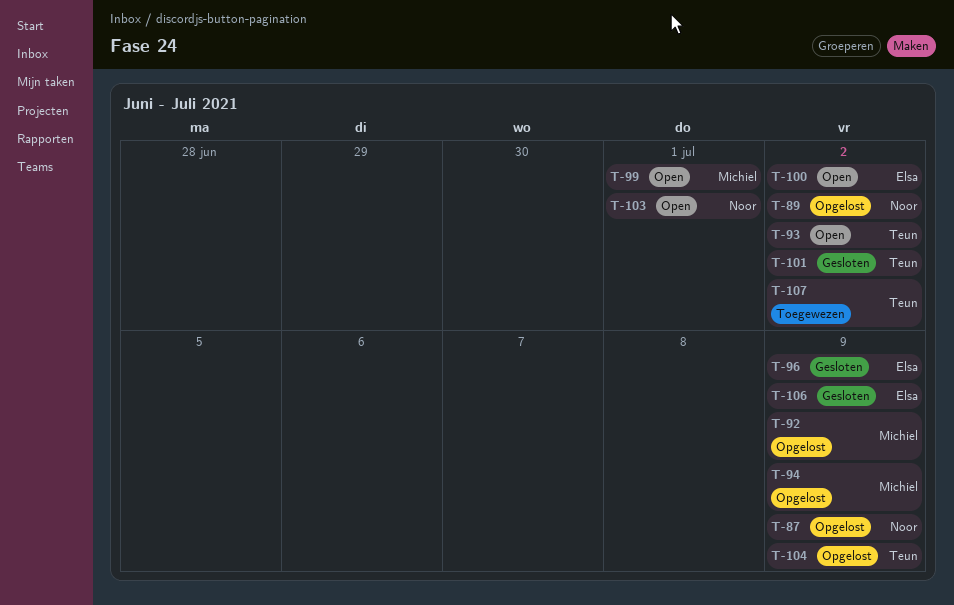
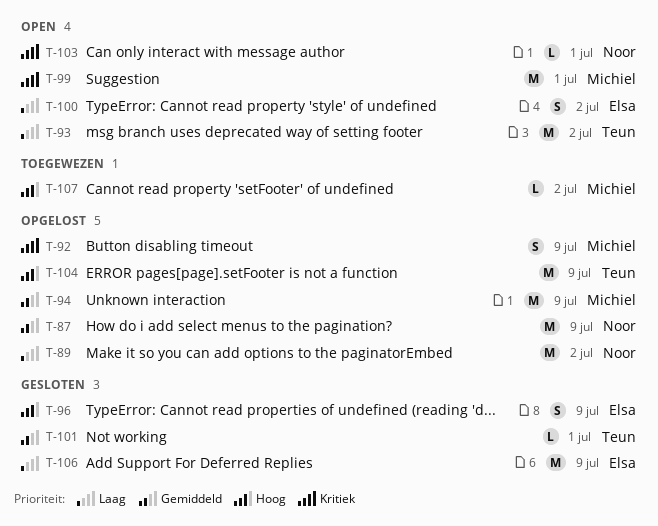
T-101, due: Jul 2 -> Jul 1
T-107, owner: Teun -> Michiel

